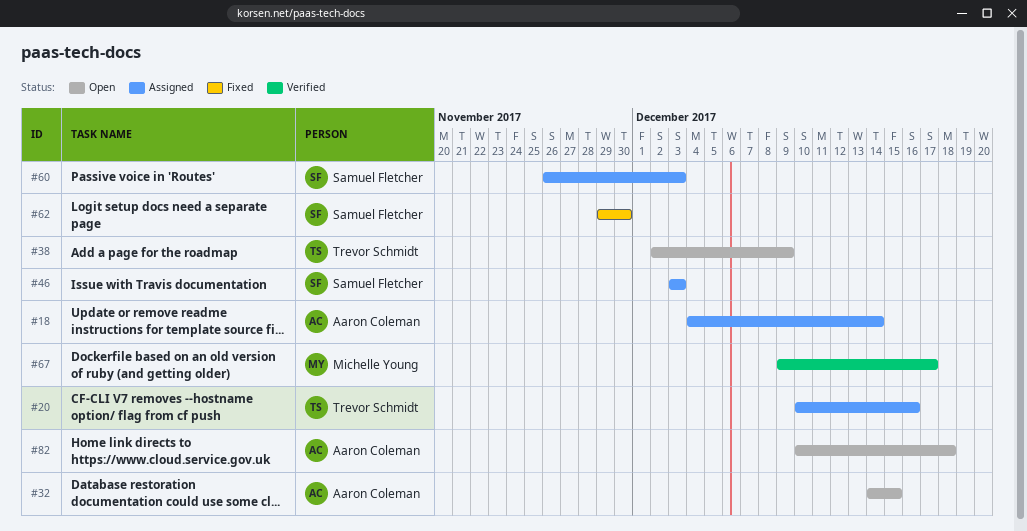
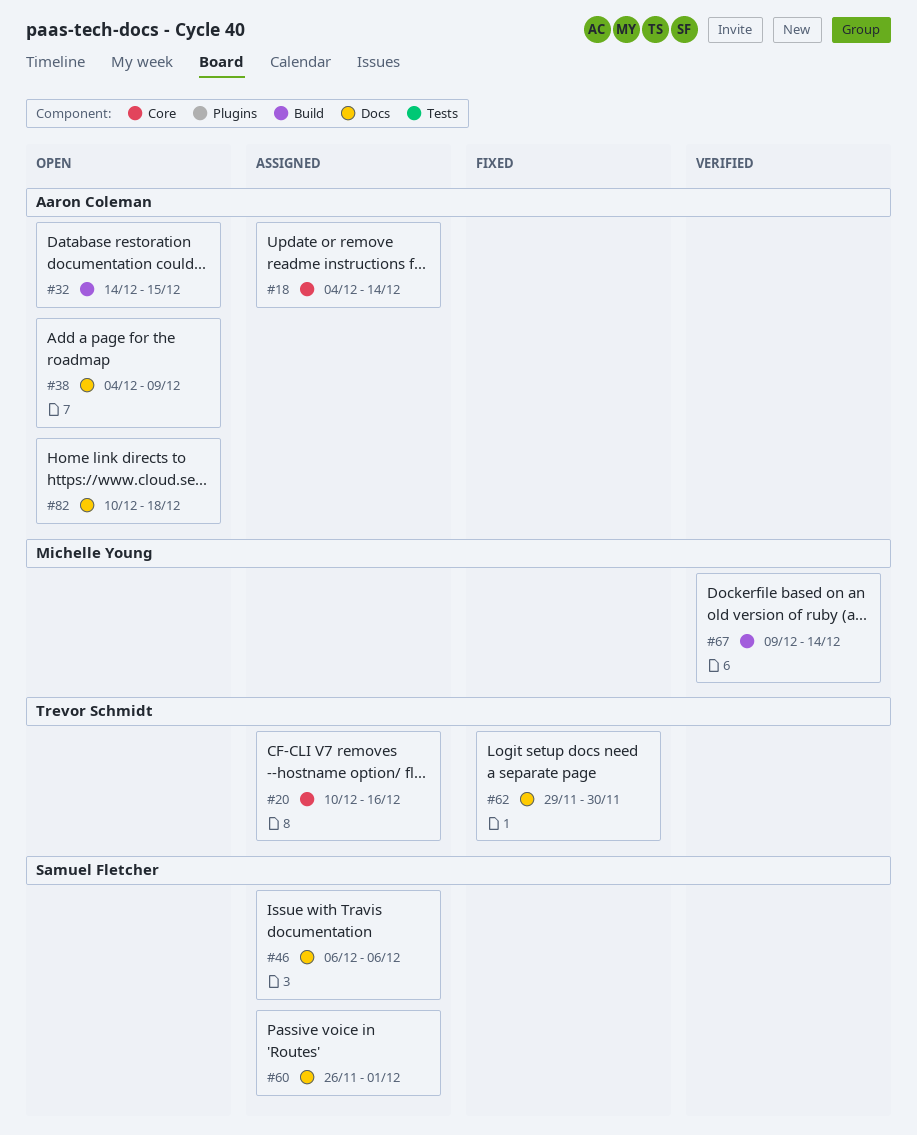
#38, owner: Trevor Schmidt -> Aaron Coleman
#38, start: Dec 2 -> Dec 4
#46, start: Dec 3 -> Dec 6
#46, due: Dec 3 -> Dec 6
#60, due: Dec 3 -> Dec 1
#62, owner: Samuel Fletcher -> Trevor Schmidt
#67, due: Dec 17 -> Dec 14

